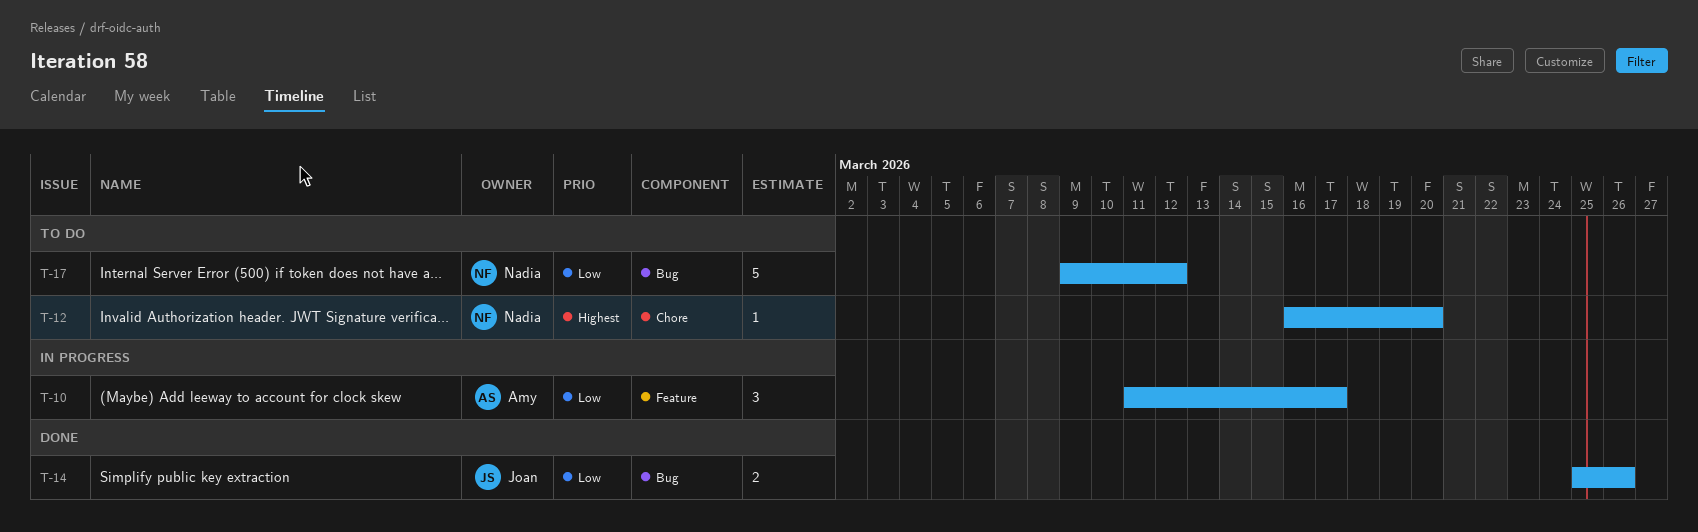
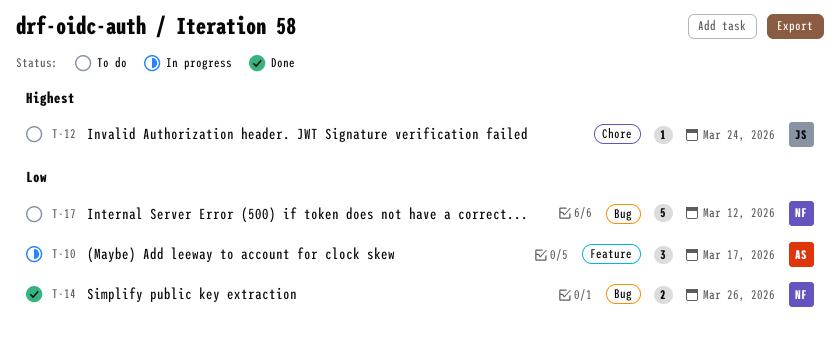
T-12, owner: Nadia -> Joan
T-12, due: Mar 20 -> Mar 24
T-14, owner: Joan -> Nadia

